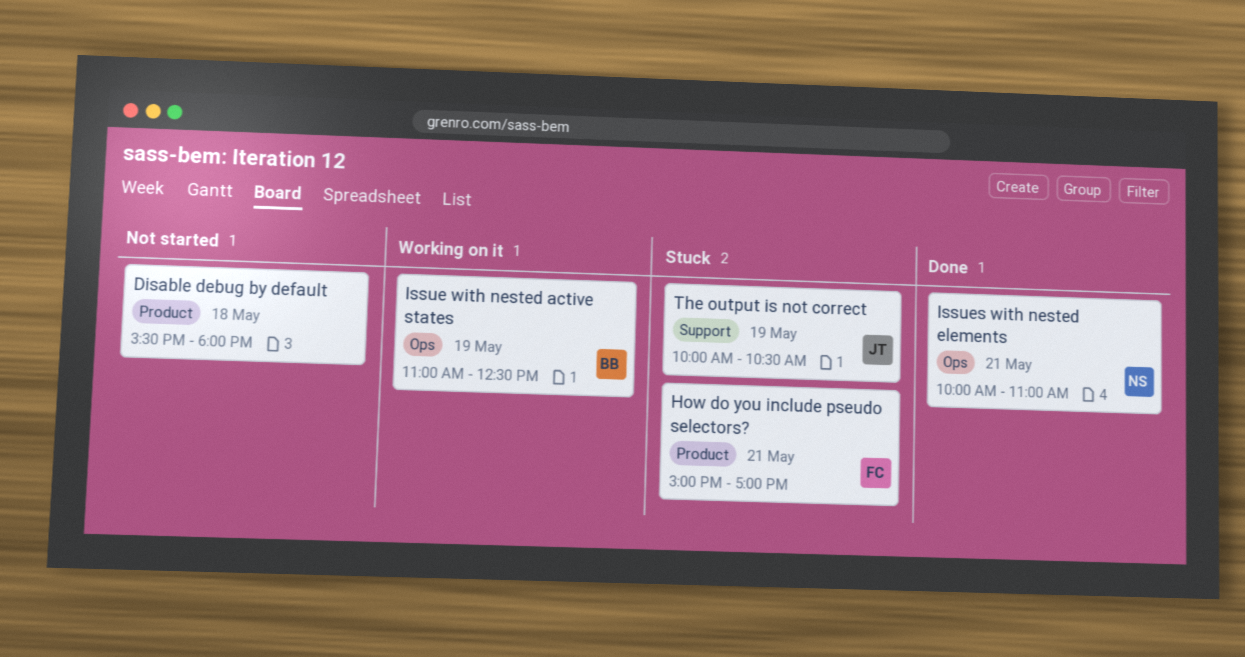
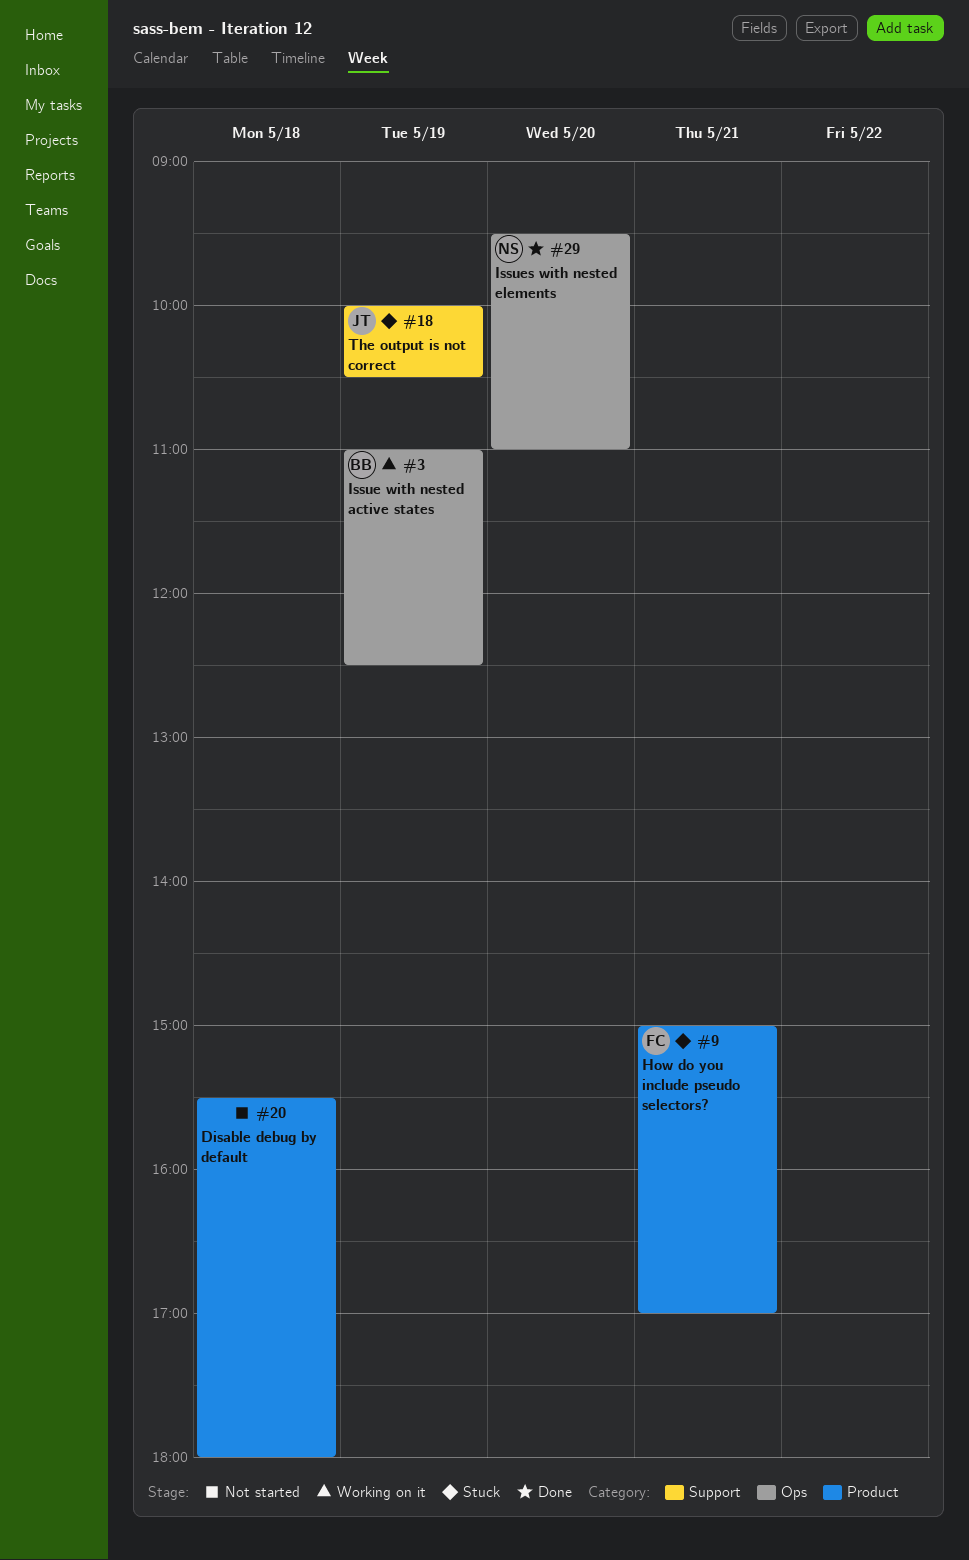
Issues with nested elements, day: May 21 -> May 20
Issues with nested elements, begins: 10:00 -> 09:30

